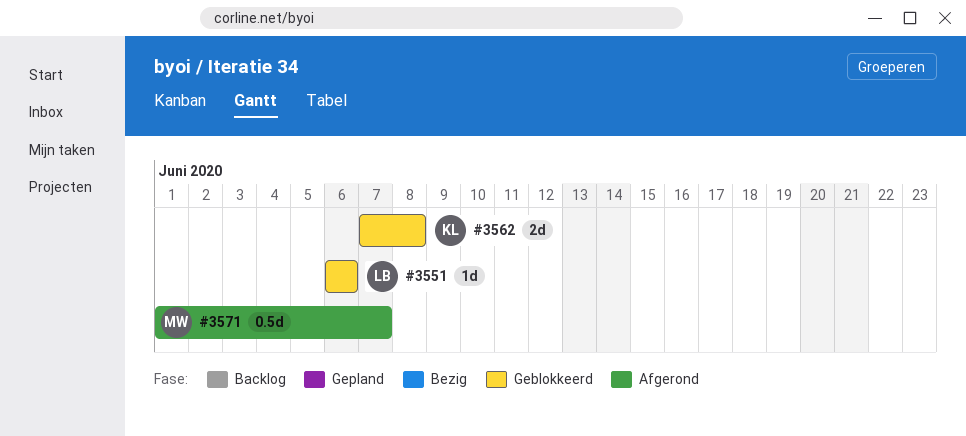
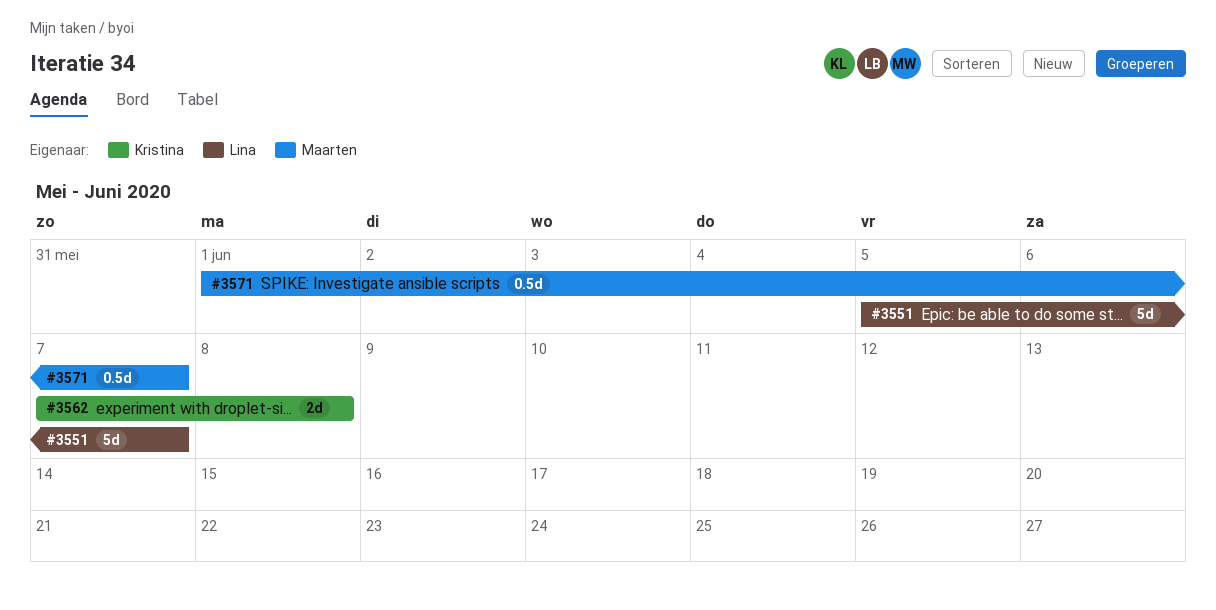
#3551, estimate: 1d -> 5d
#3551, start: Jun 6 -> Jun 5
#3551, due: Jun 6 -> Jun 7

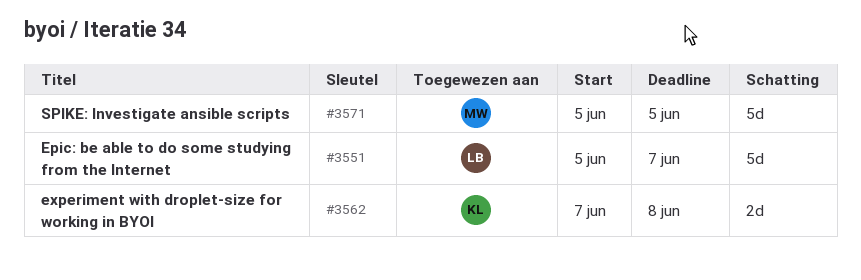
#3571, estimate: 0.5d -> 5d
#3571, start: Jun 1 -> Jun 5
#3571, due: Jun 7 -> Jun 5

